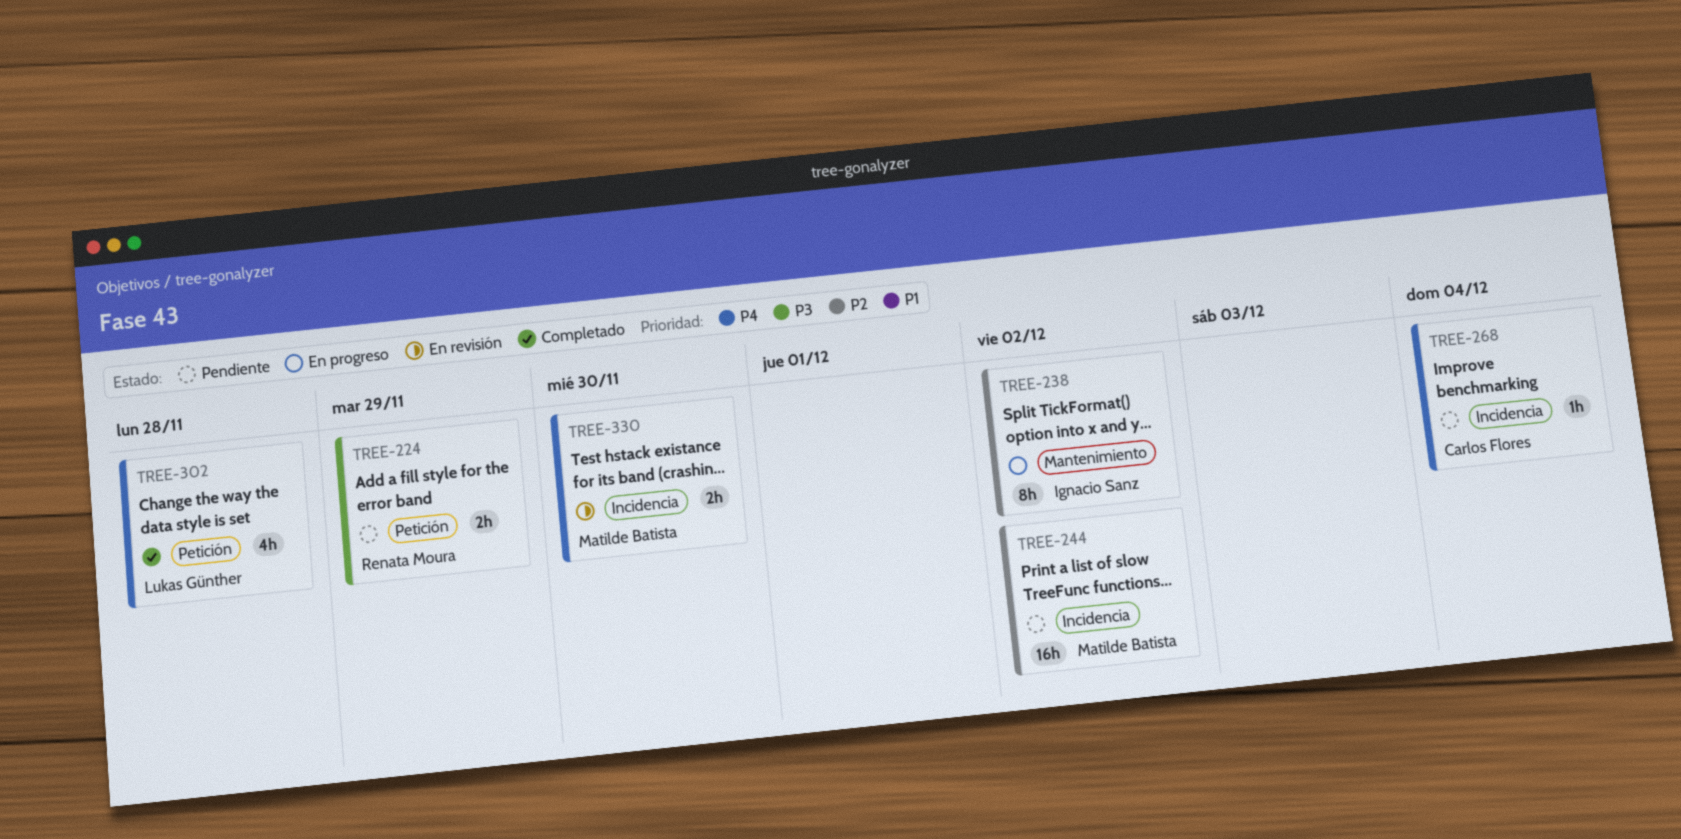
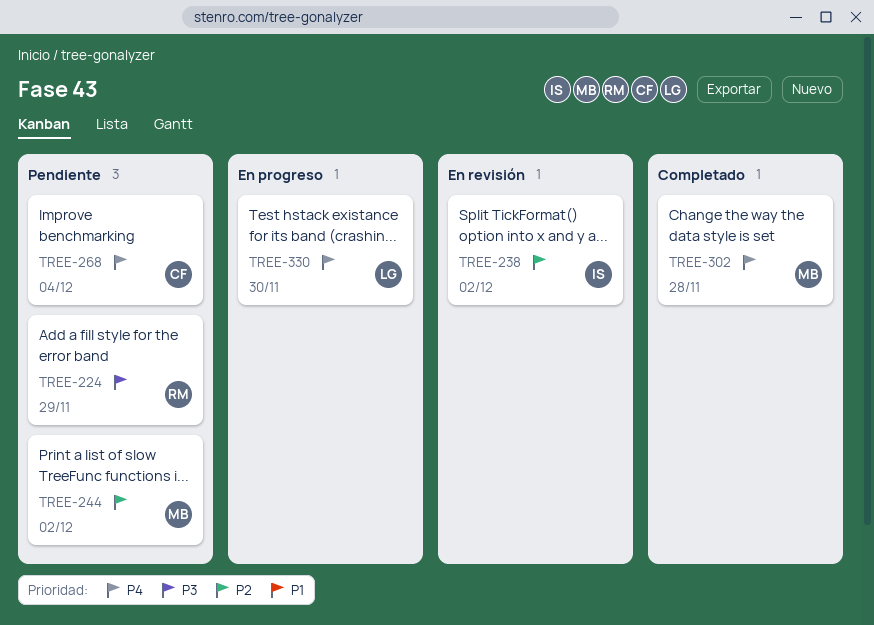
TREE-238, status: En progreso -> En revisión
TREE-302, owner: Lukas Günther -> Matilde Batista
TREE-330, status: En revisión -> En progreso
TREE-330, owner: Matilde Batista -> Lukas Günther

